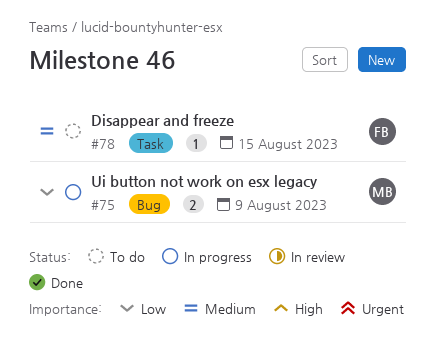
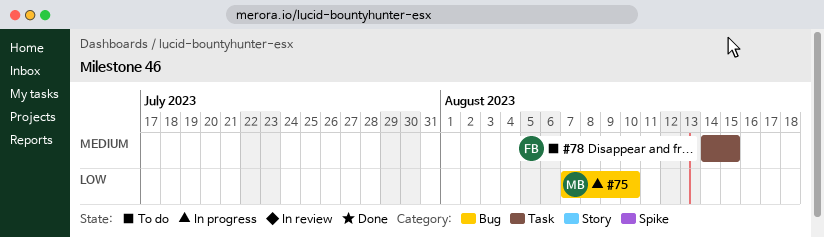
#75, due: Aug 9 -> Aug 10

